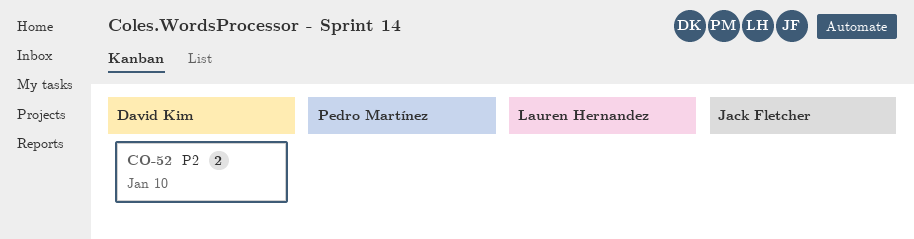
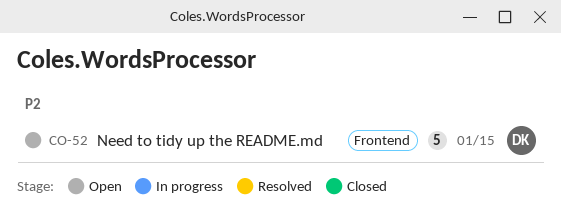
CO-52, estimate: 2 -> 5
CO-52, due: Jan 10 -> Jan 15

